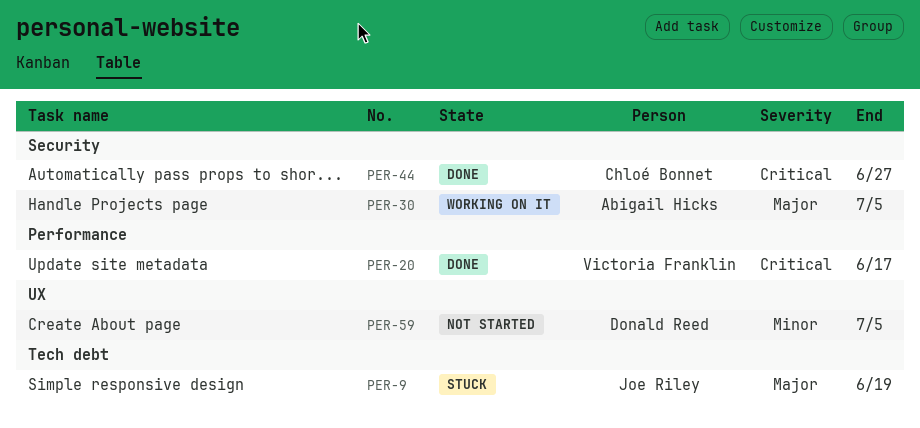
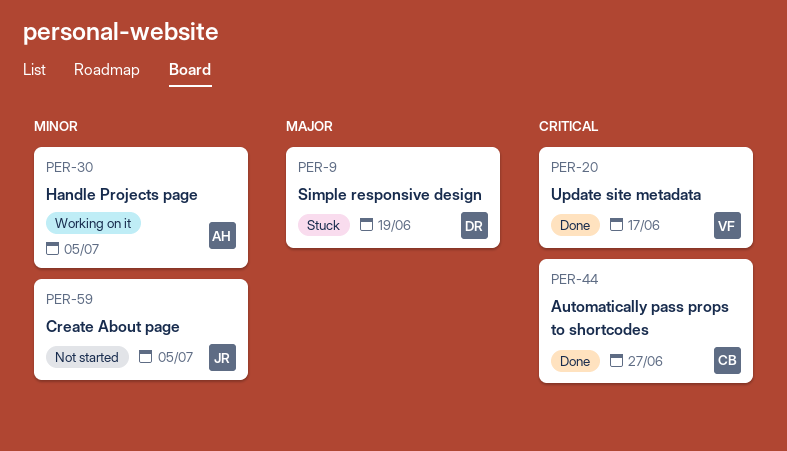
PER-9, owner: Joe Riley -> Donald Reed
PER-30, priority: Major -> Minor
PER-59, owner: Donald Reed -> Joe Riley

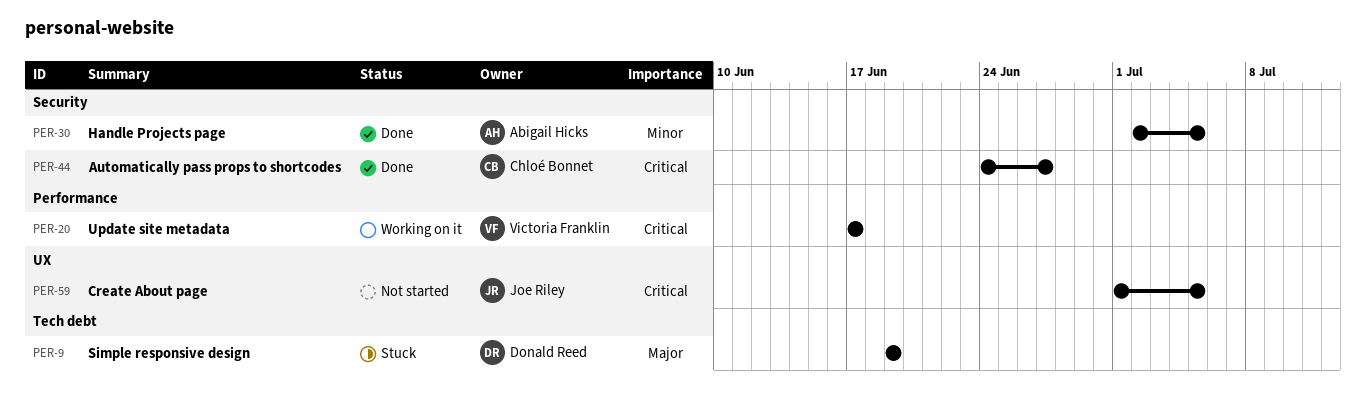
PER-20, status: Done -> Working on it
PER-30, status: Working on it -> Done
PER-59, priority: Minor -> Critical

